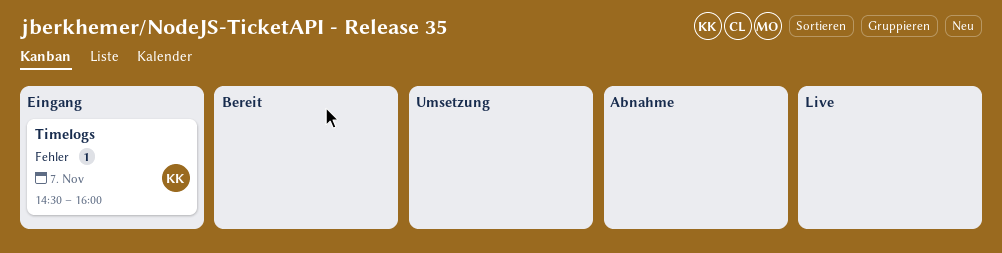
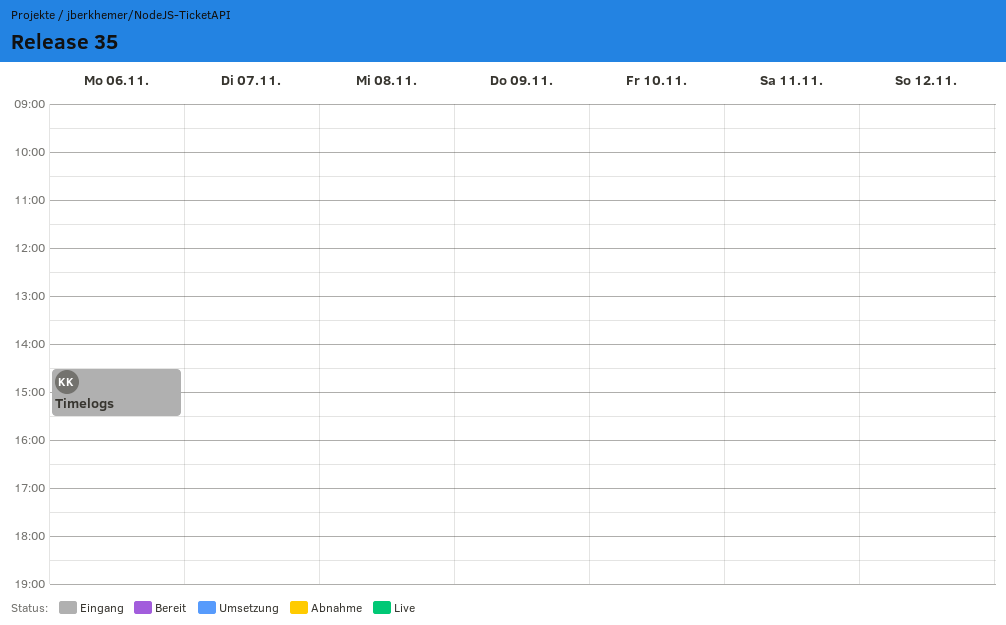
Timelogs, day: Nov 7 -> Nov 6
Timelogs, ends: 16:00 -> 15:30

